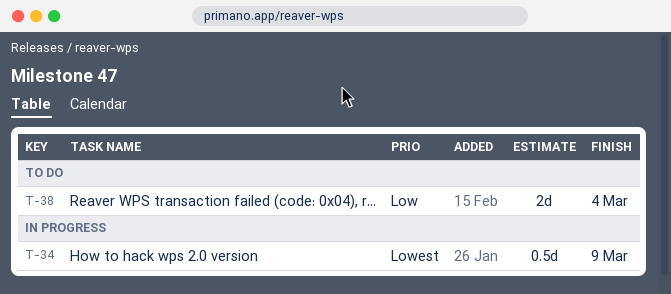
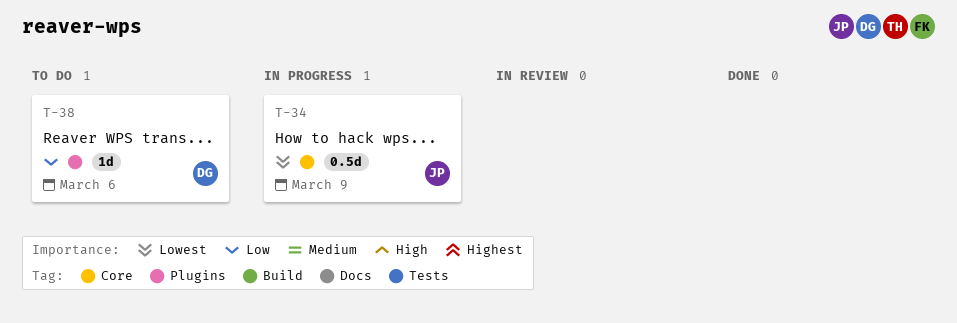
T-38, estimate: 2d -> 1d
T-38, due: Mar 4 -> Mar 6

